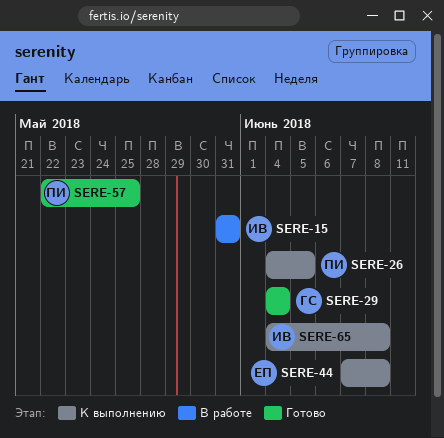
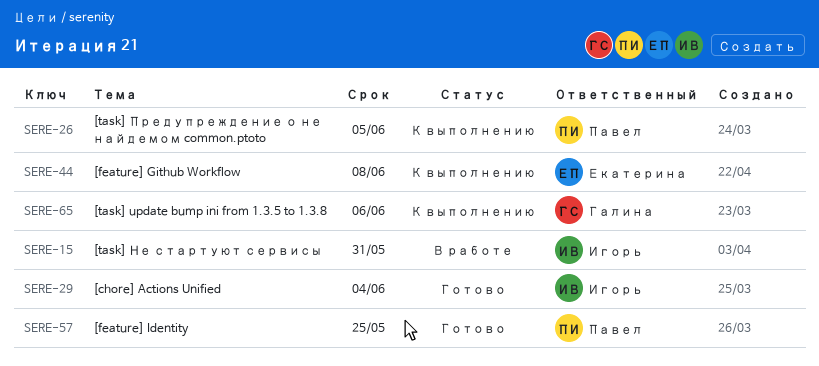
SERE-29, owner: Галина -> Игорь
SERE-65, owner: Игорь -> Галина
SERE-65, due: Jun 8 -> Jun 6

